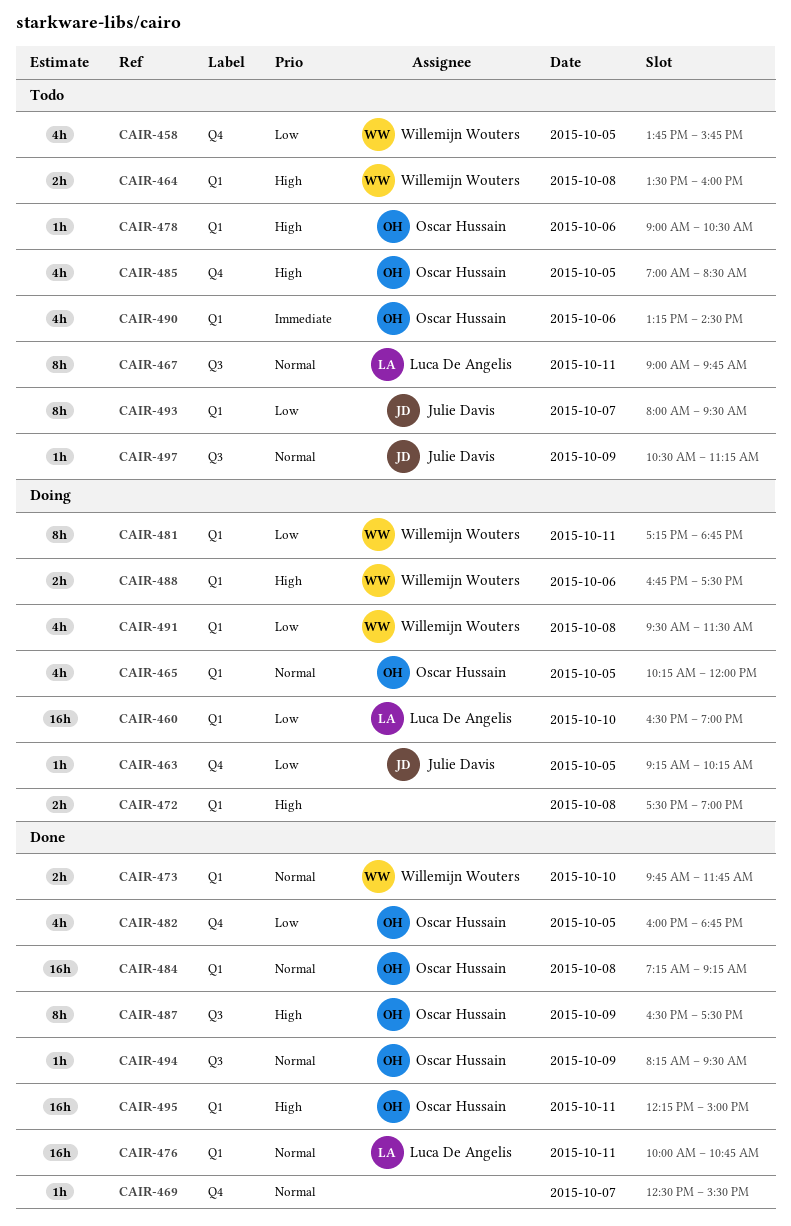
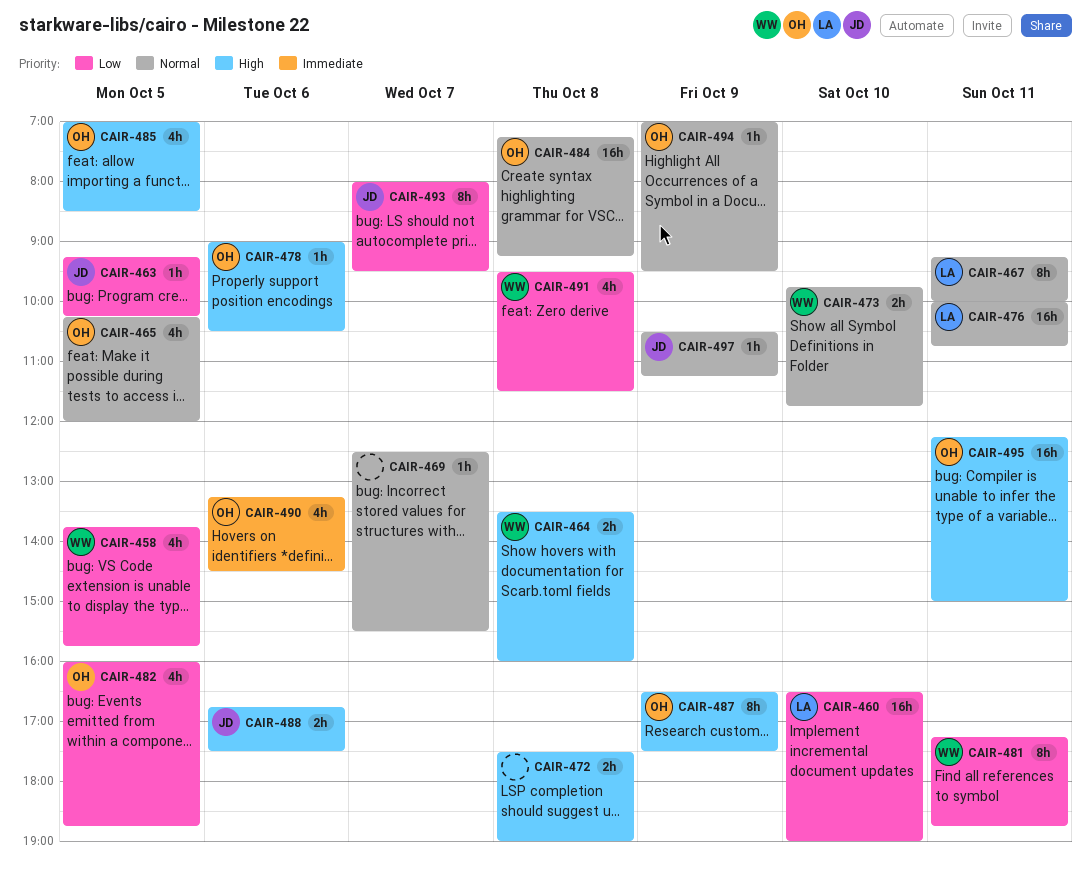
CAIR-467, begins: 09:00 -> 09:15
CAIR-467, ends: 09:45 -> 10:00
CAIR-488, owner: Willemijn Wouters -> Julie Davis
CAIR-494, begins: 08:15 -> 07:00

